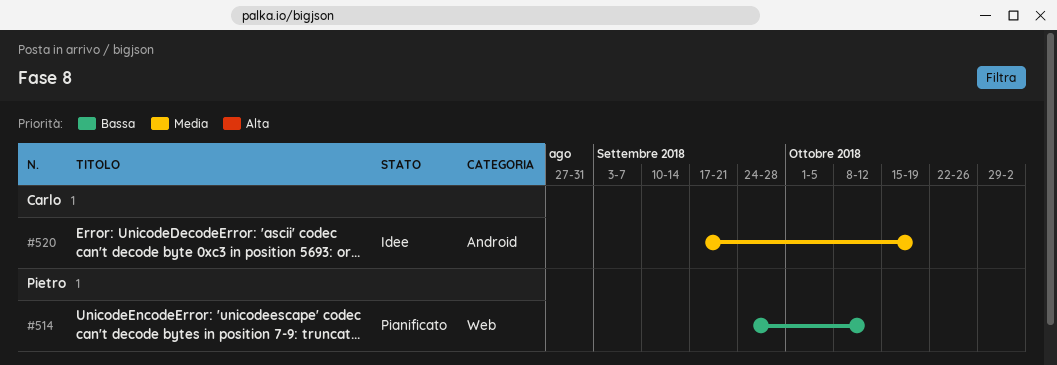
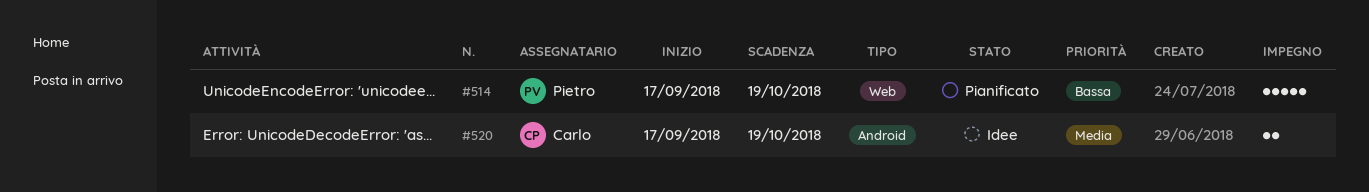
#514, start: Sep 24 -> Sep 17
#514, due: Oct 12 -> Oct 19

